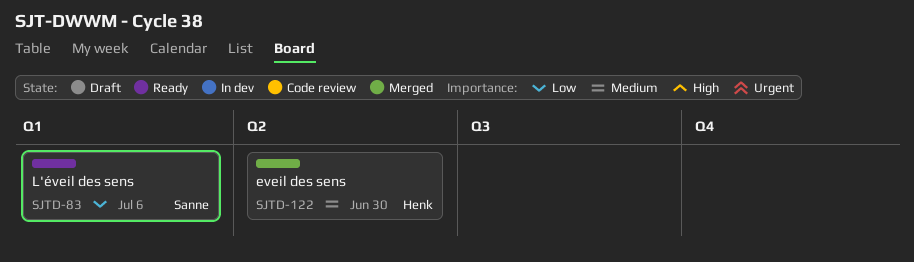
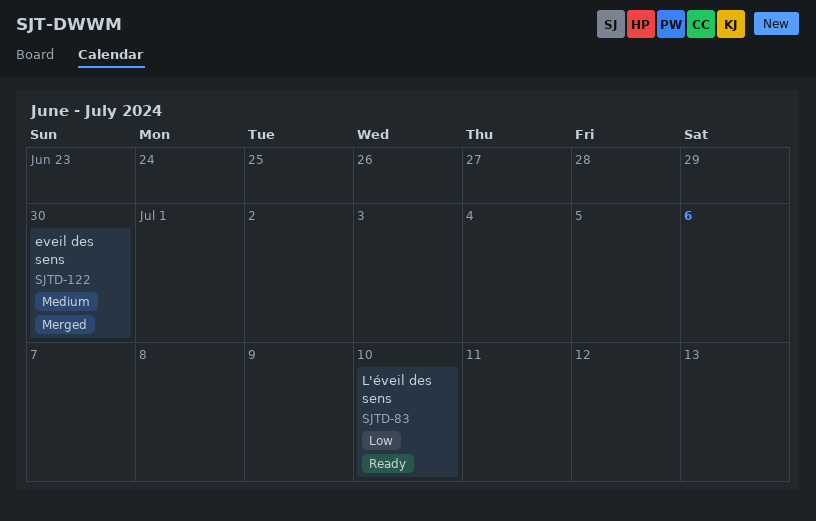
SJTD-83, due: Jul 6 -> Jul 10

